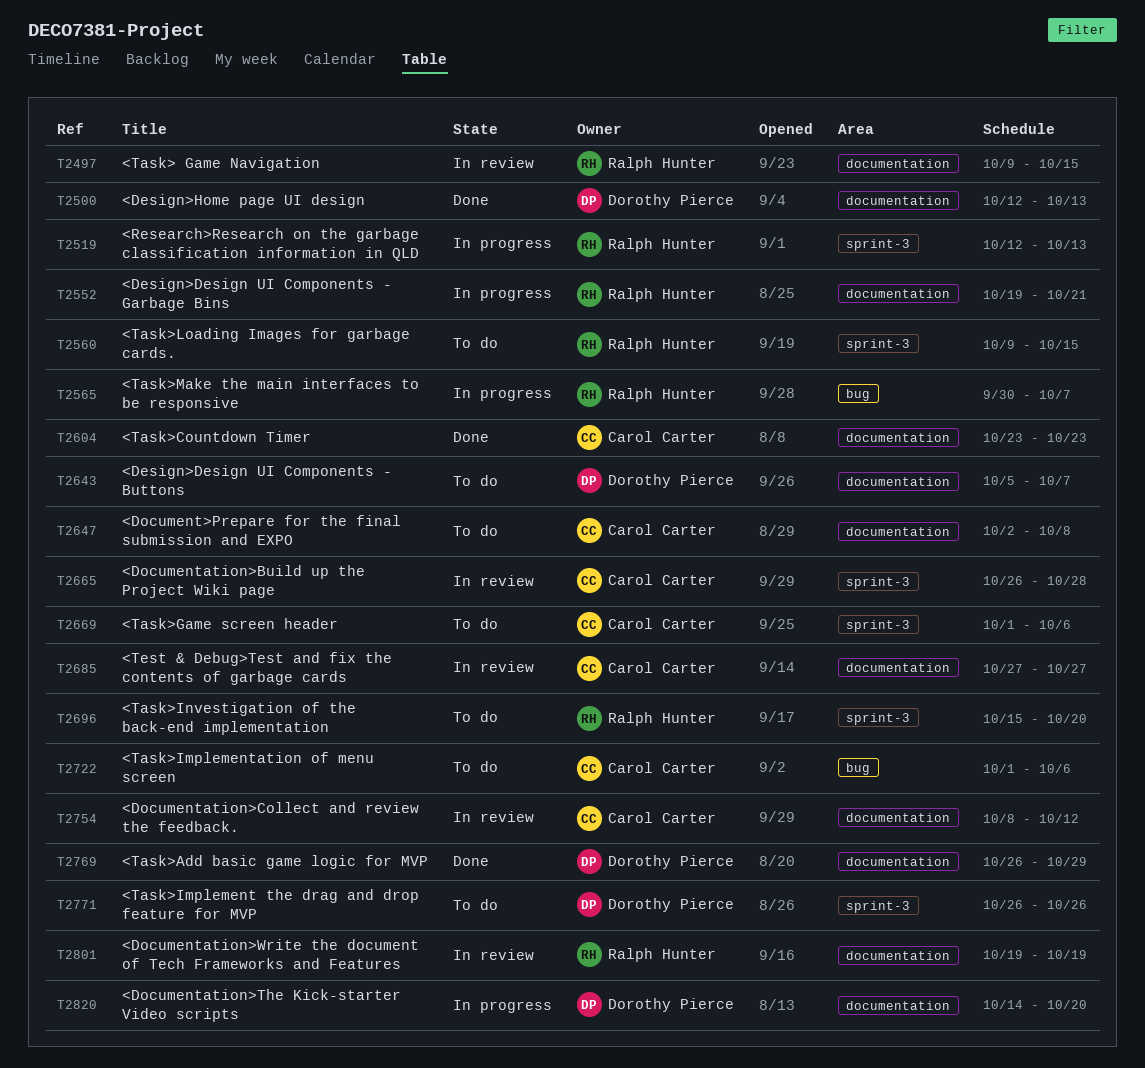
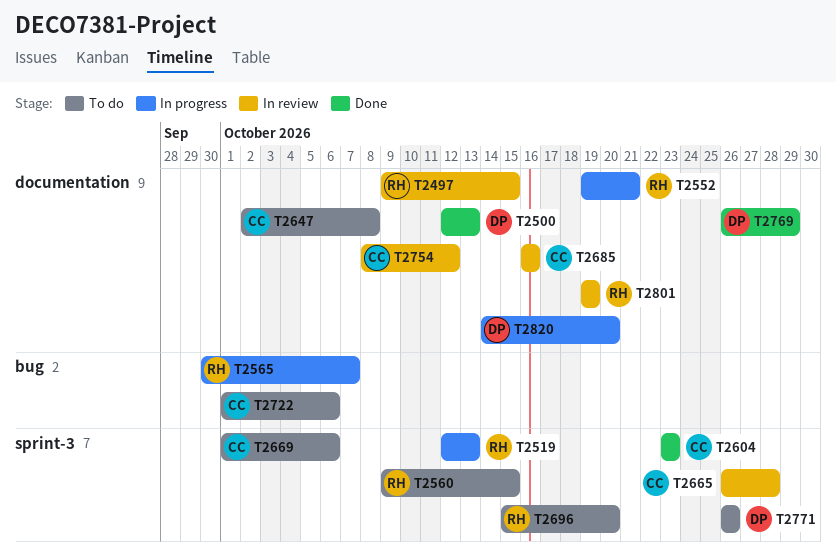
T2604, label: documentation -> sprint-3
T2643: present -> none
T2685, start: Oct 27 -> Oct 16
T2685, due: Oct 27 -> Oct 16

